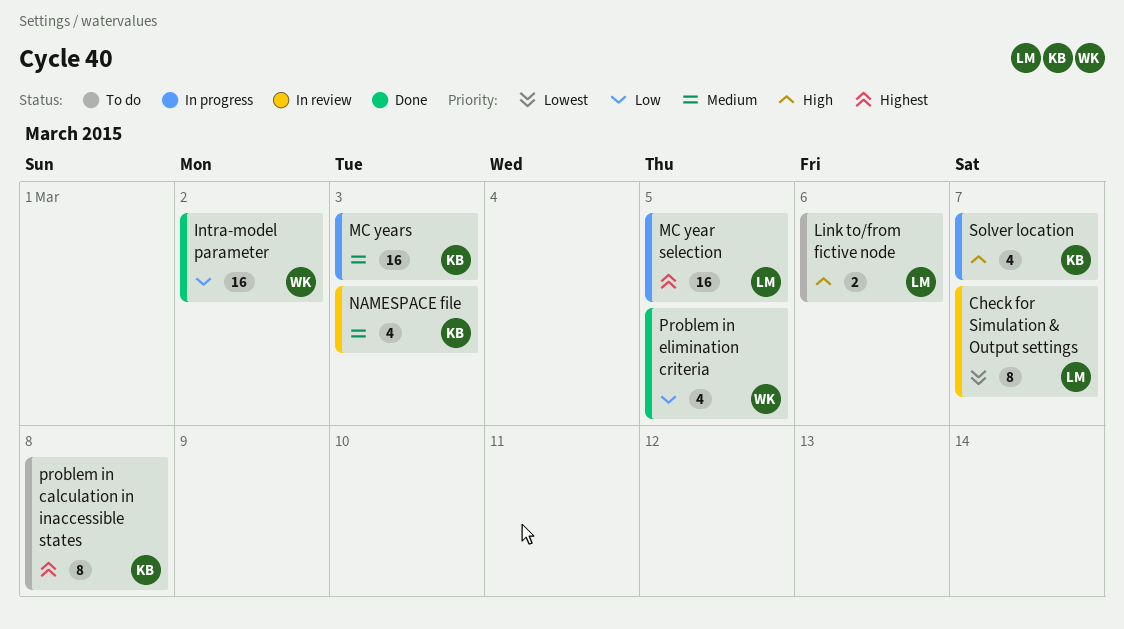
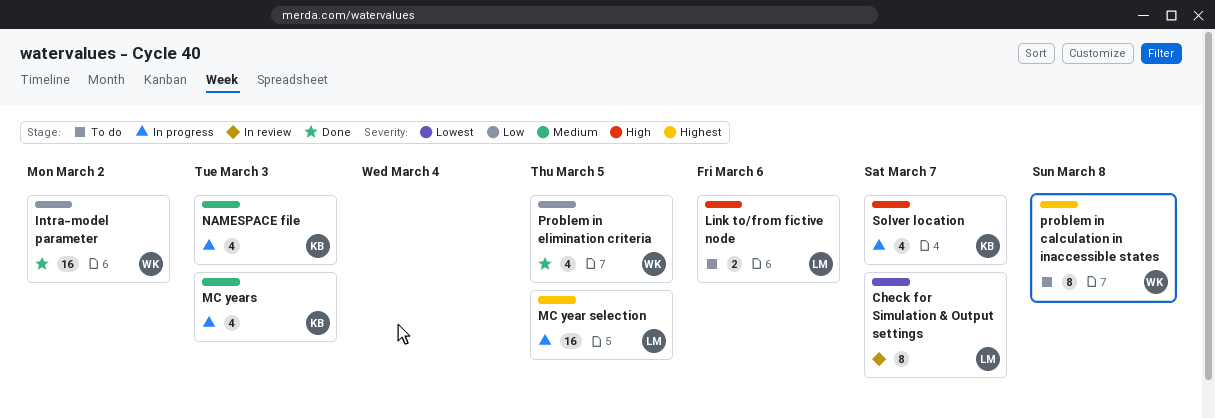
MC years, estimate: 16 -> 4
NAMESPACE file, status: In review -> In progress
problem in calculation in inaccessible states, owner: KB -> WK

